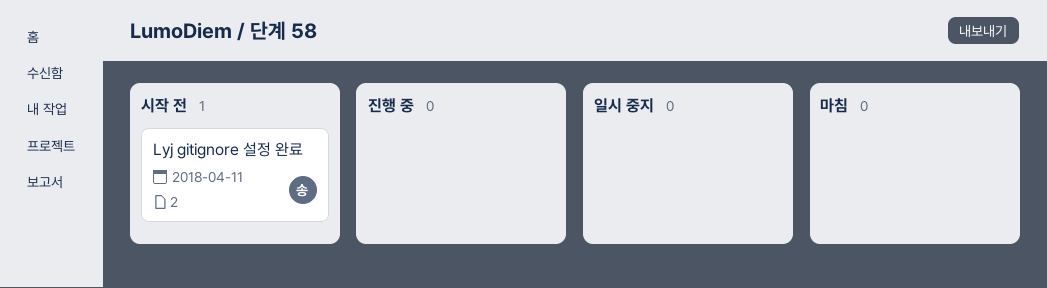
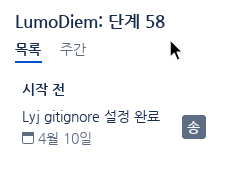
Lyj gitignore 설정 완료, due: Apr 11 -> Apr 10

